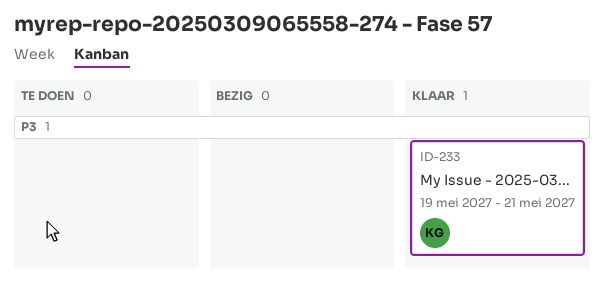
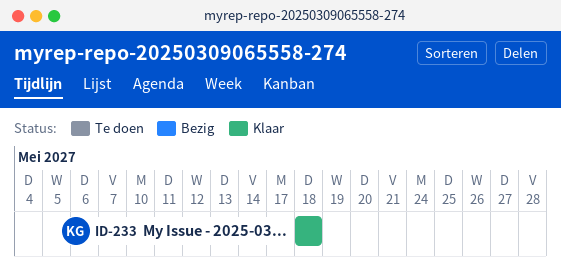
ID-233, start: May 19 -> May 18
ID-233, due: May 21 -> May 18

